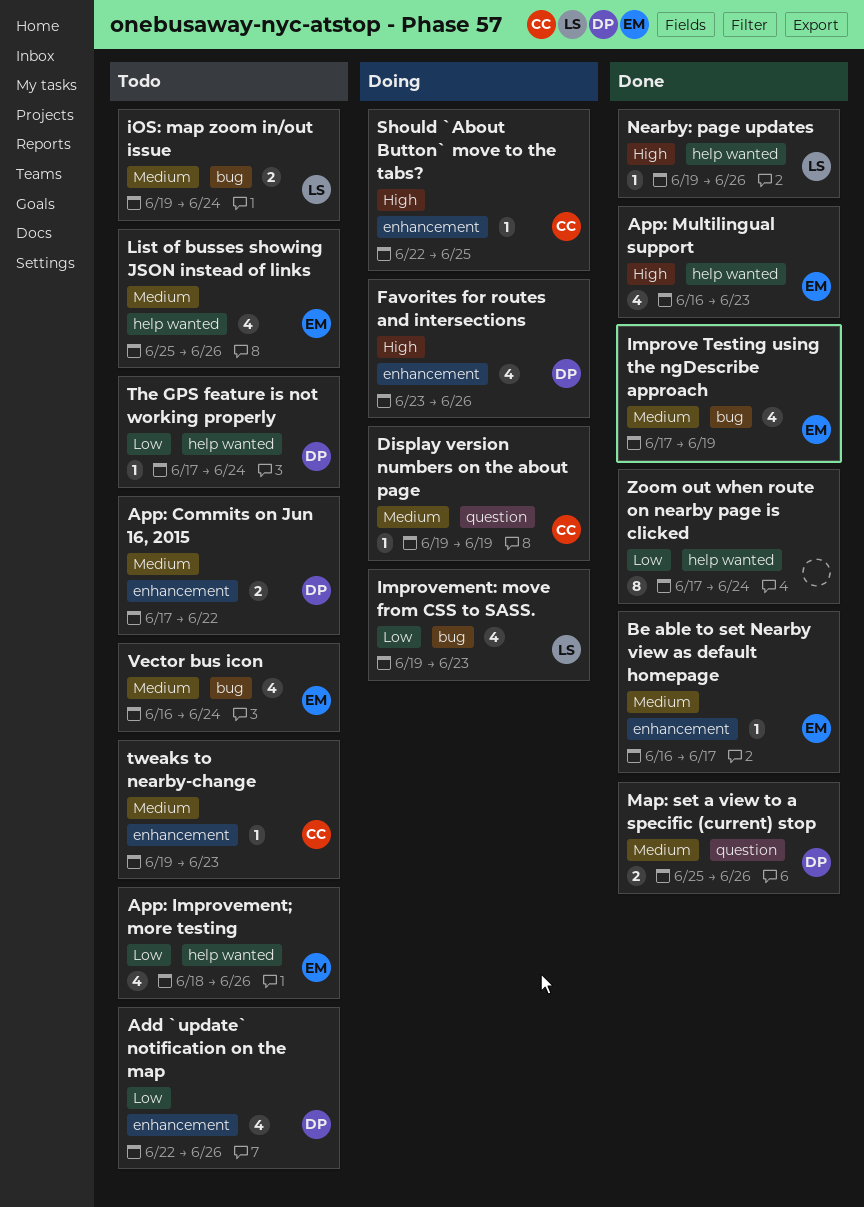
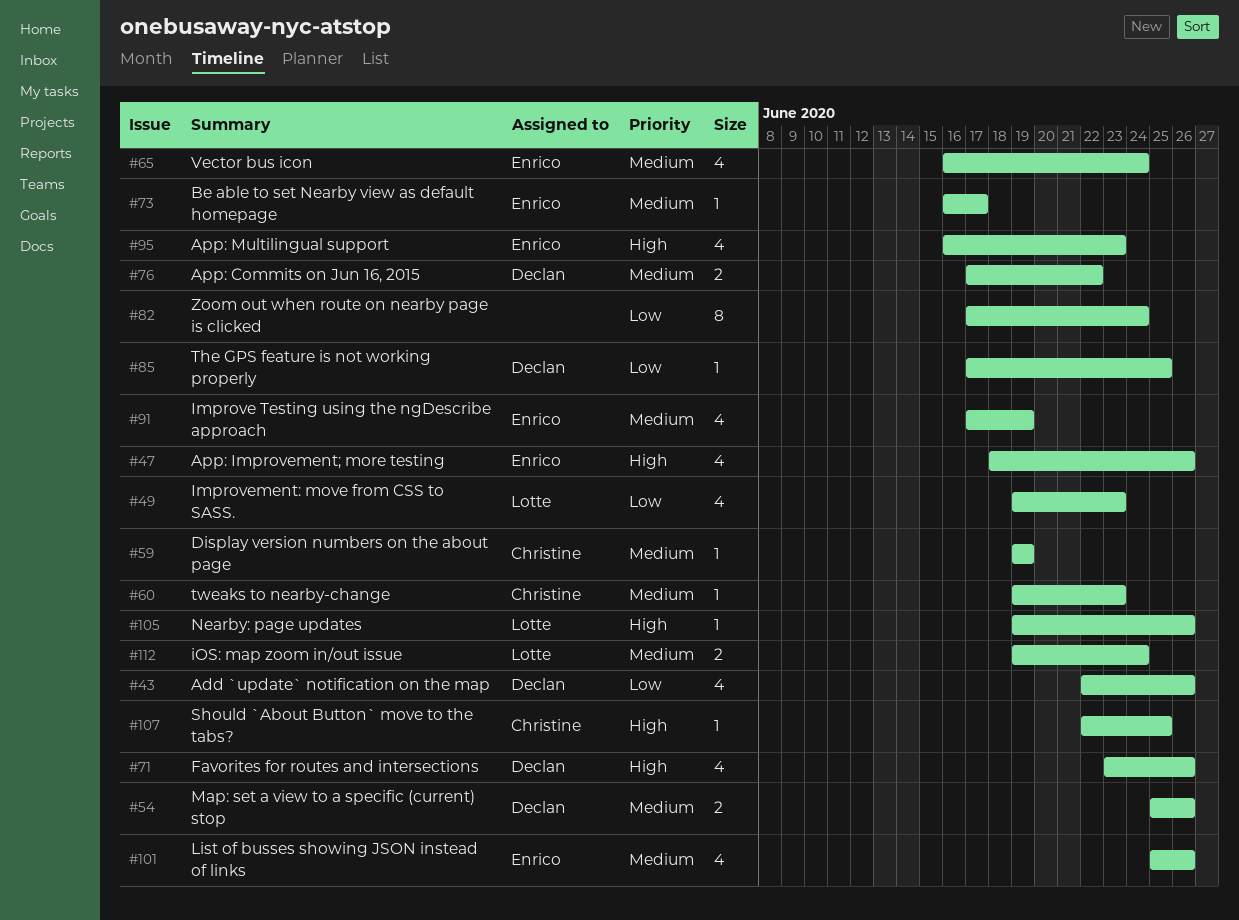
App: Improvement; more testing, priority: Low -> High
The GPS feature is not working properly, due: Jun 24 -> Jun 25

